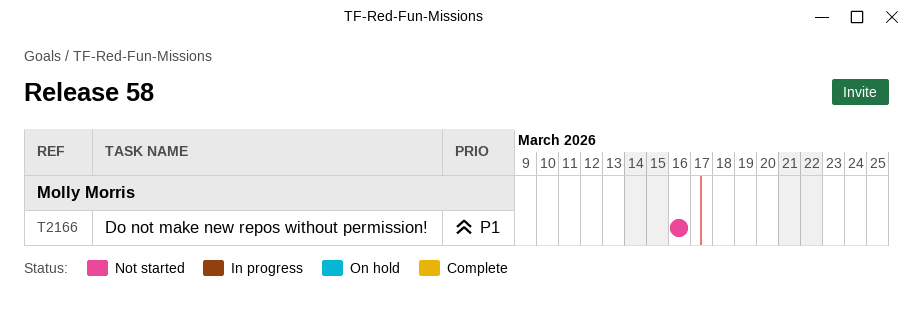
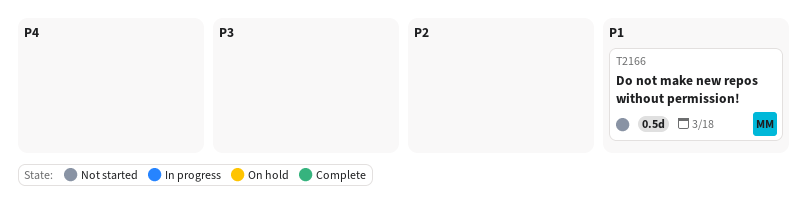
T2166, due: Mar 16 -> Mar 18

